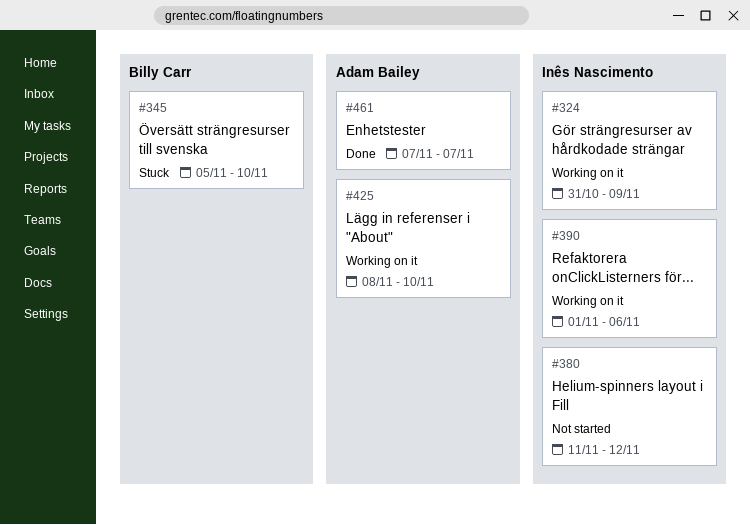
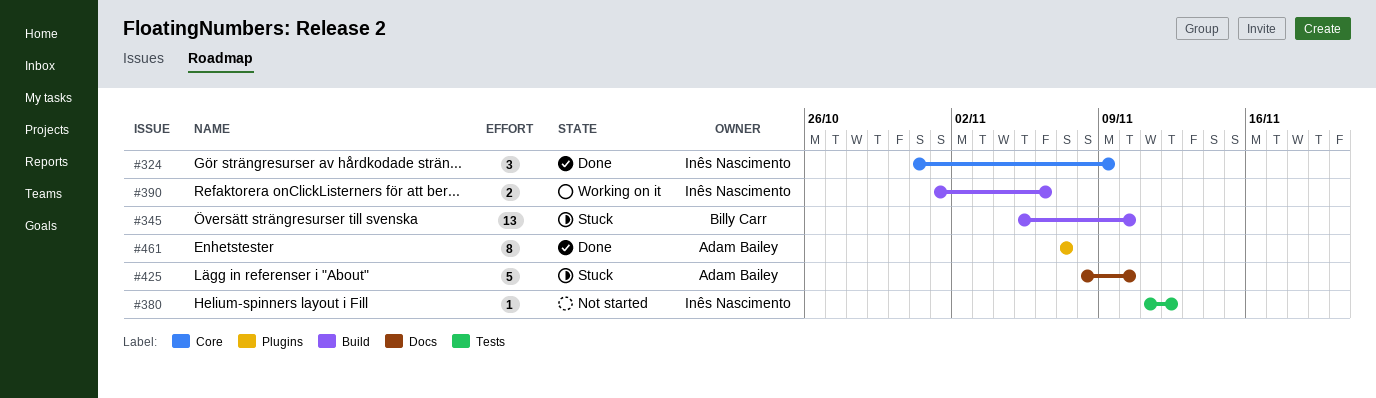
#324, status: Working on it -> Done
#425, status: Working on it -> Stuck

